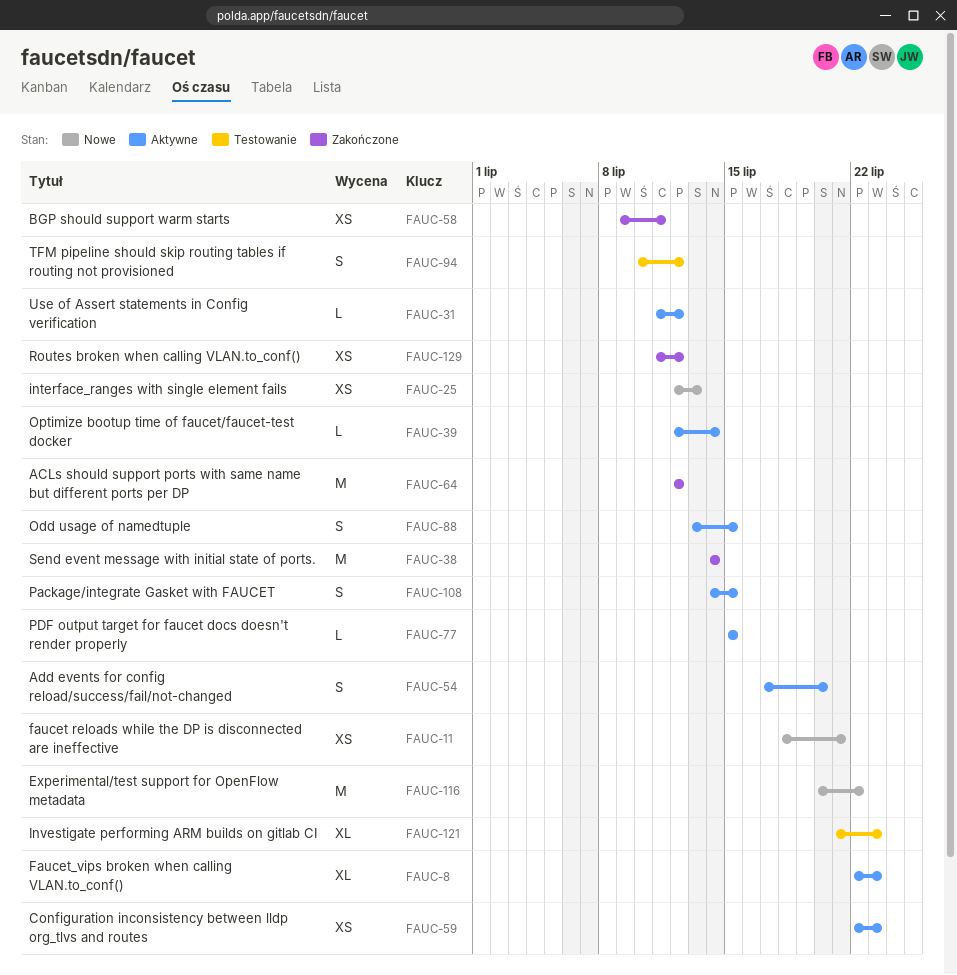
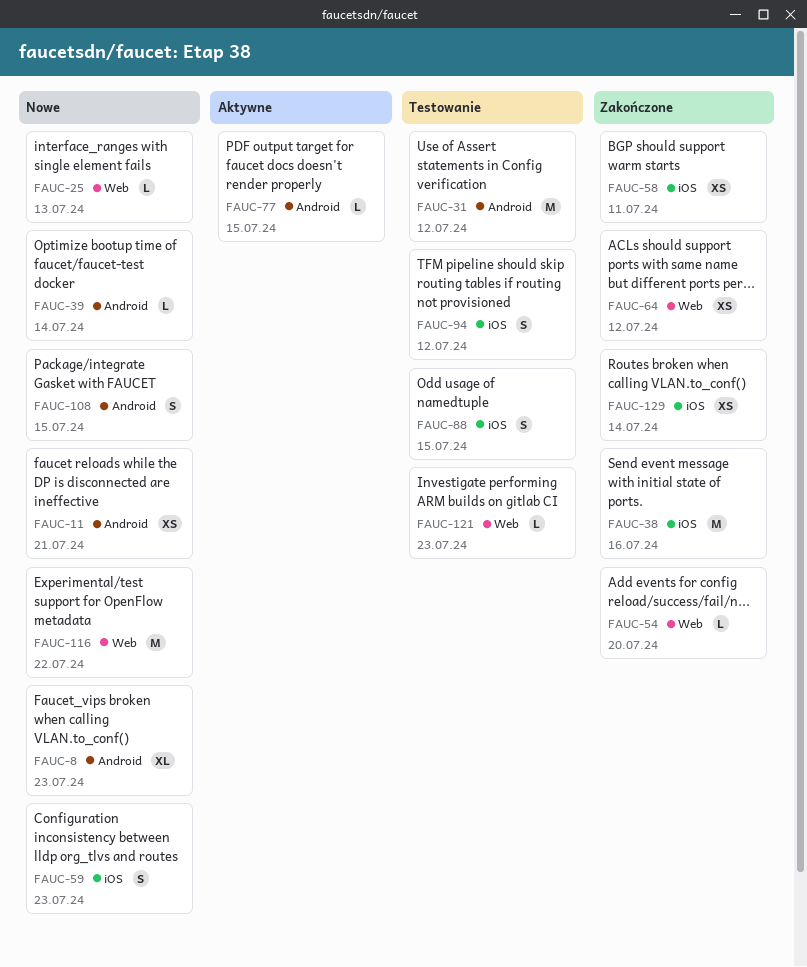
FAUC-8, status: Aktywne -> Nowe
FAUC-25, estimate: XS -> L
FAUC-31, status: Aktywne -> Testowanie
FAUC-31, estimate: L -> M
FAUC-38, due: Jul 14 -> Jul 16
FAUC-39, status: Aktywne -> Nowe
FAUC-54, status: Aktywne -> Zakończone
FAUC-54, estimate: S -> L
FAUC-59, status: Aktywne -> Nowe
FAUC-59, estimate: XS -> S
FAUC-64, estimate: M -> XS
FAUC-88, status: Aktywne -> Testowanie
FAUC-108, status: Aktywne -> Nowe
FAUC-121, estimate: XL -> L
FAUC-129, due: Jul 12 -> Jul 14

